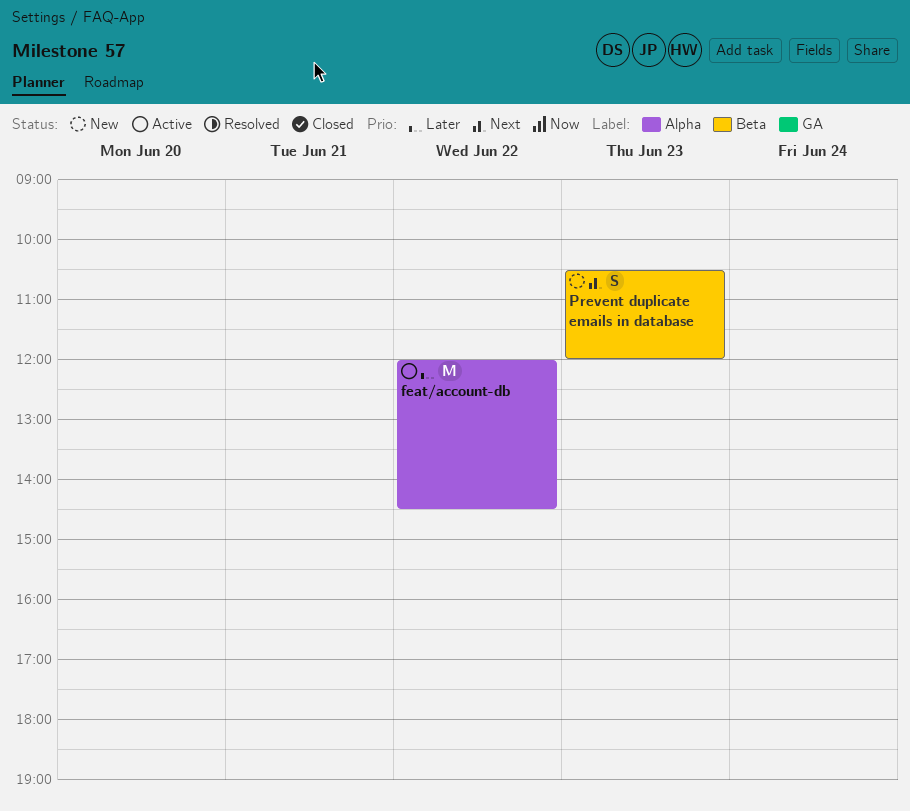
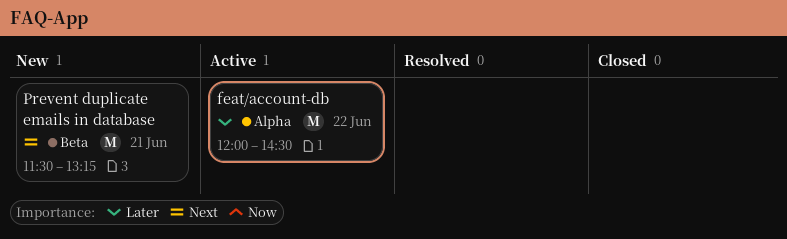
Prevent duplicate emails in database, estimate: S -> M
Prevent duplicate emails in database, day: Jun 23 -> Jun 21
Prevent duplicate emails in database, begins: 10:30 -> 11:30
Prevent duplicate emails in database, ends: 12:00 -> 13:15

